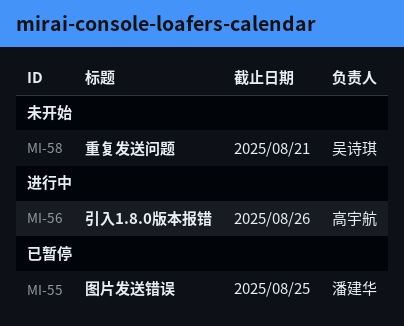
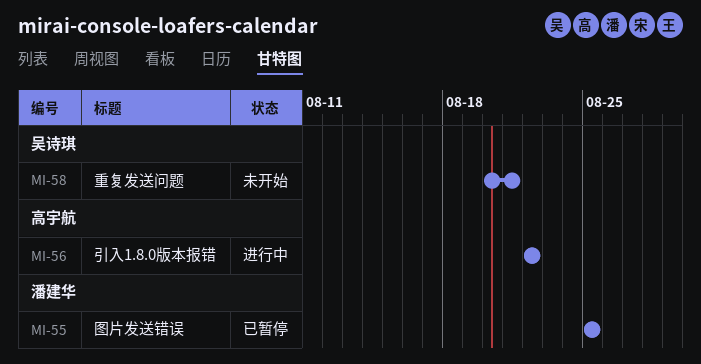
MI-56, due: Aug 26 -> Aug 22

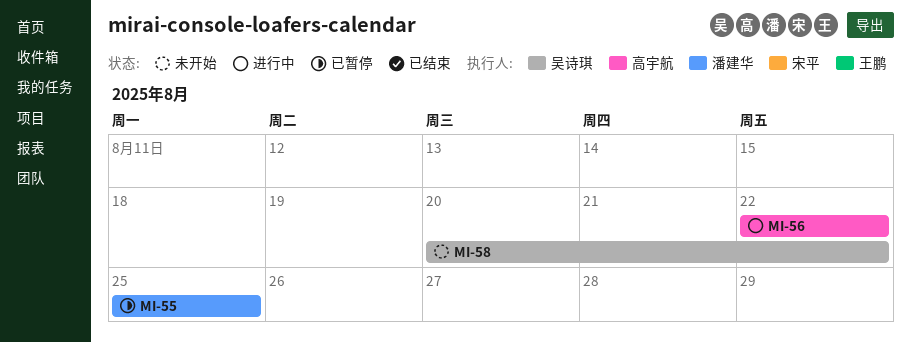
MI-58, due: Aug 21 -> Aug 22

